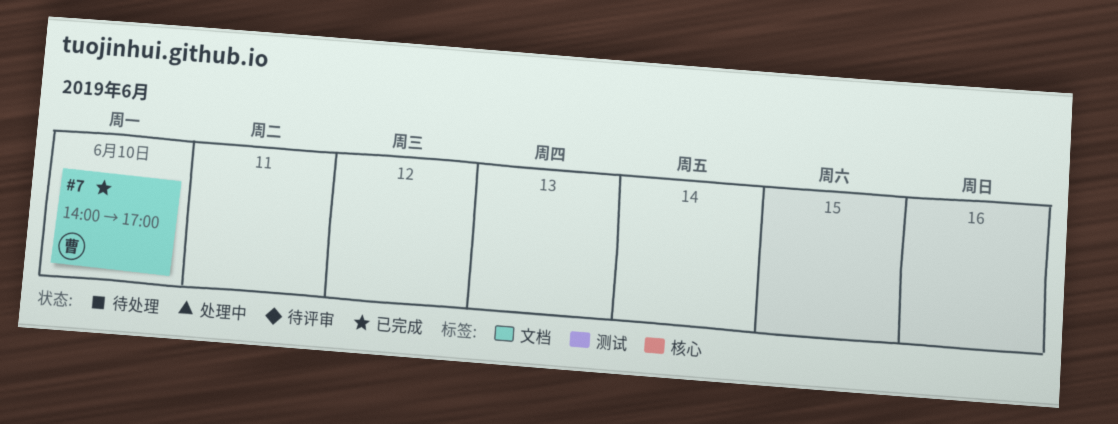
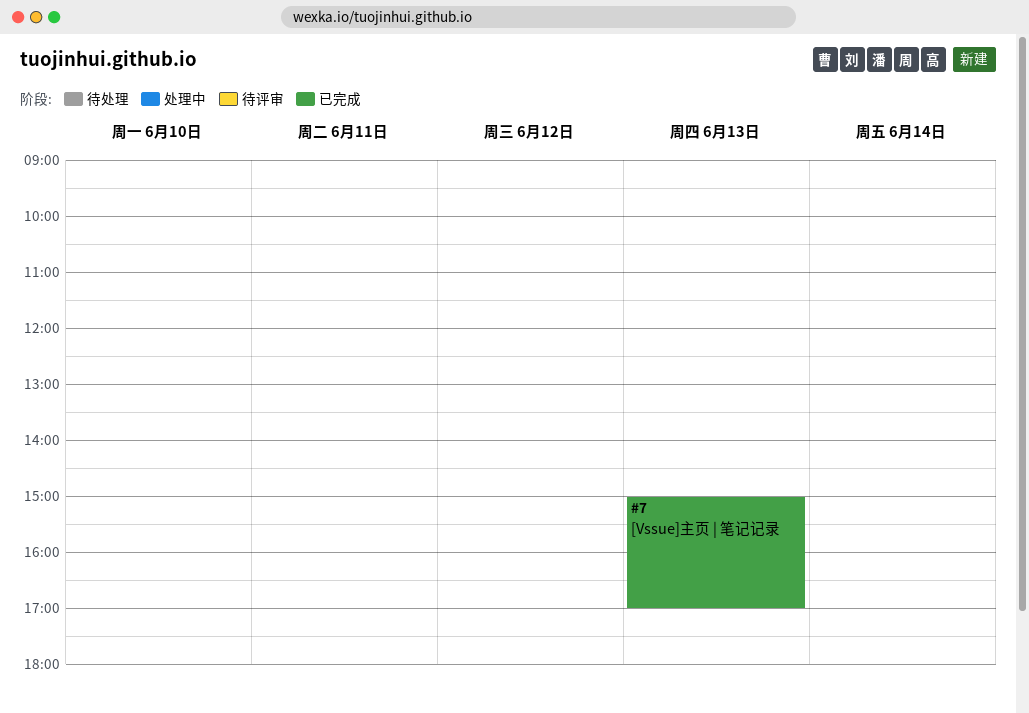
#7, day: Jun 10 -> Jun 13
#7, begins: 14:00 -> 15:00

